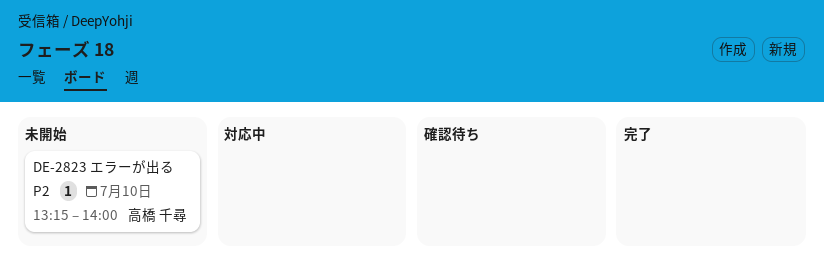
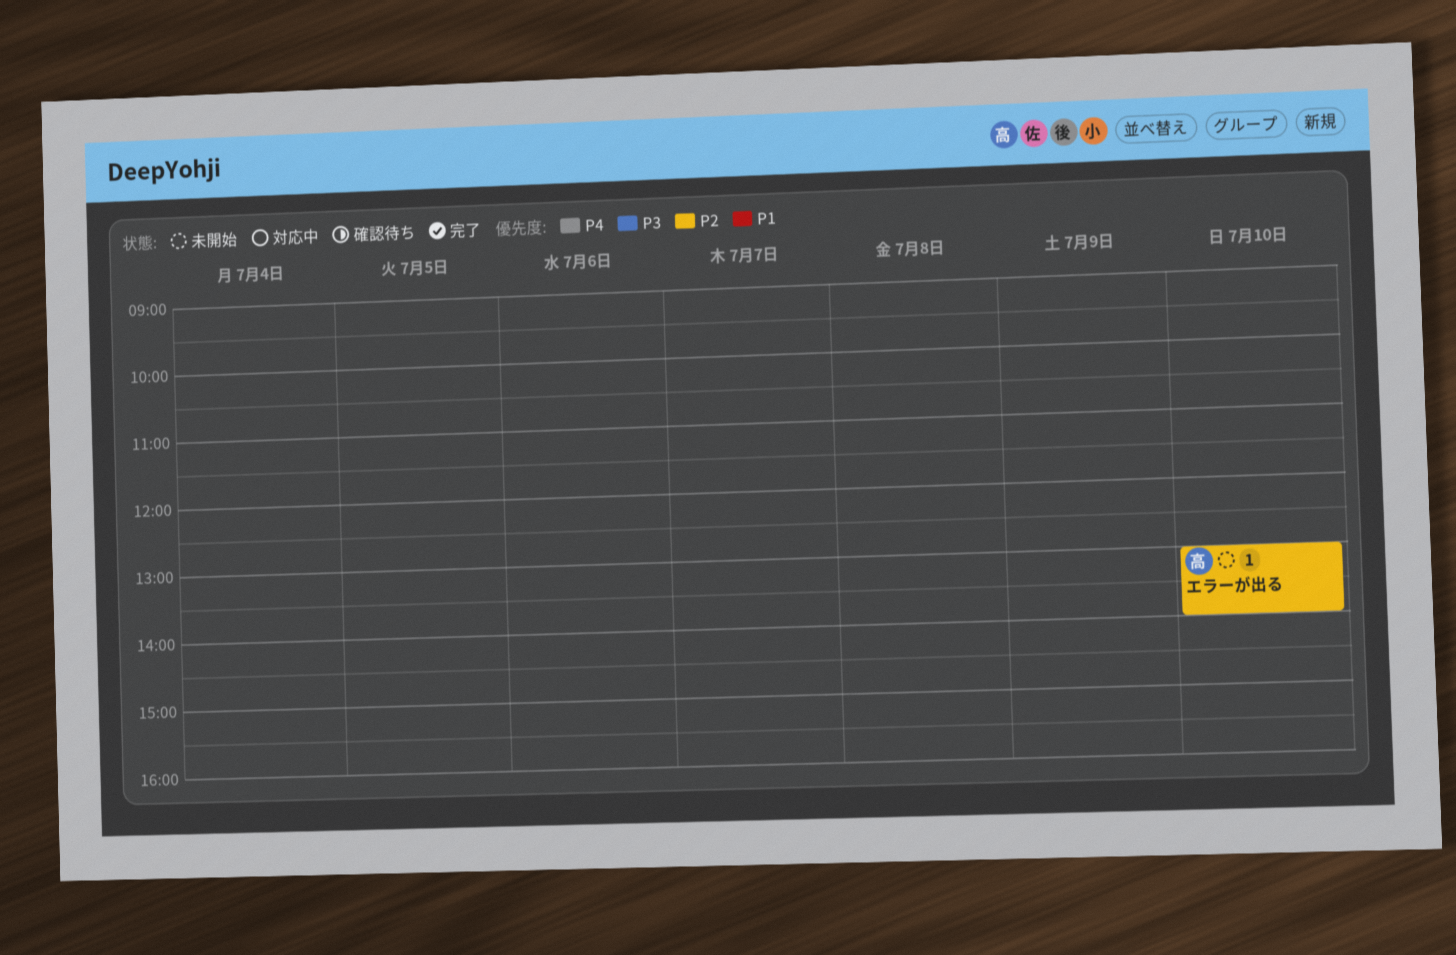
エラーが出る, begins: 13:15 -> 13:00

